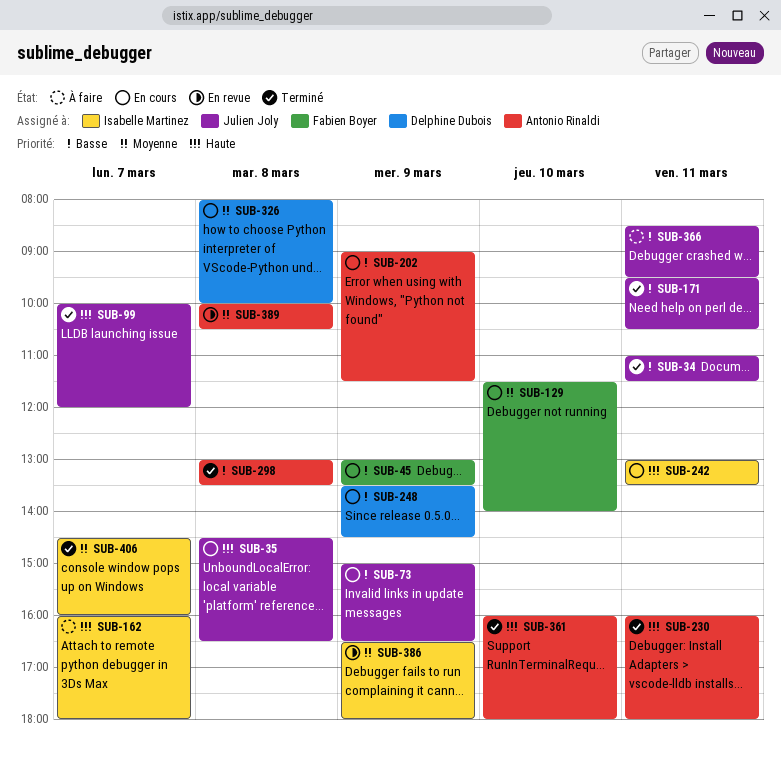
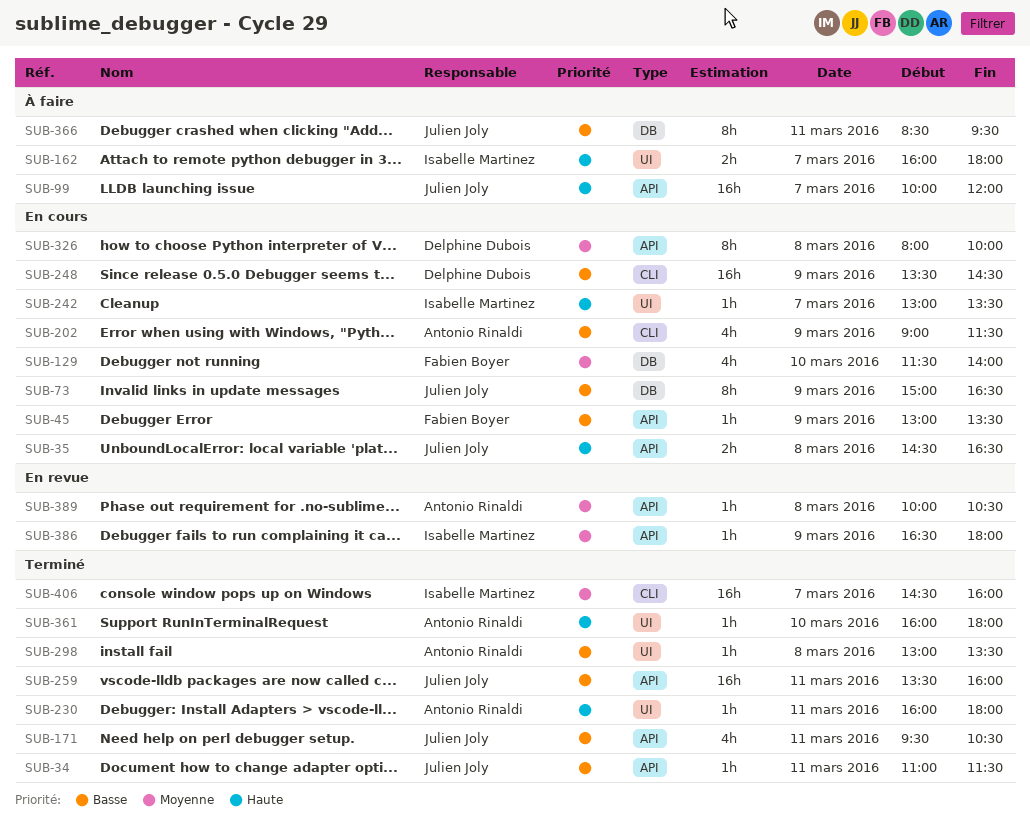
SUB-99, status: Terminé -> À faire
SUB-242, day: Mar 11 -> Mar 7
SUB-259: none -> present

